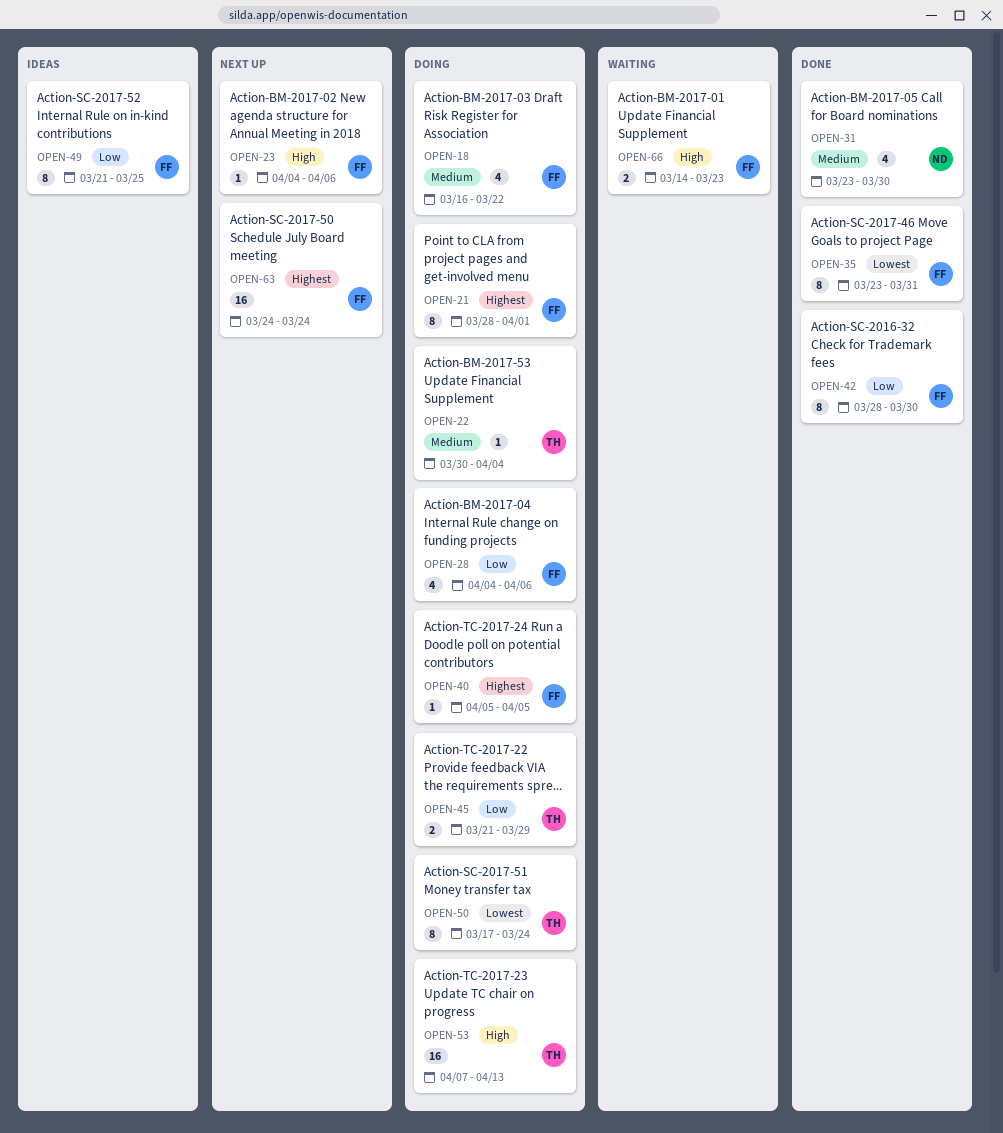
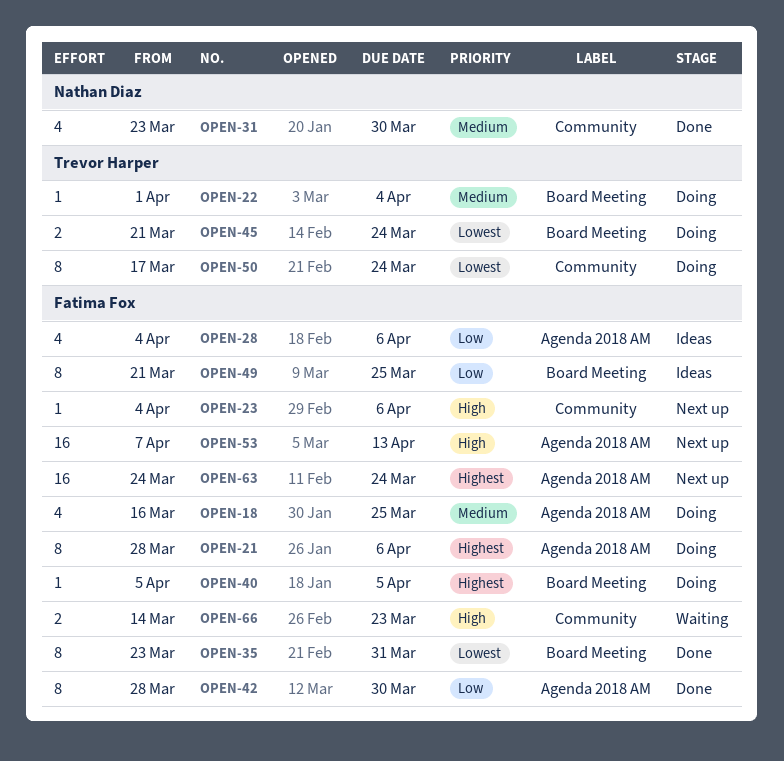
OPEN-18, due: Mar 22 -> Mar 25
OPEN-21, due: Apr 1 -> Apr 6
OPEN-22, start: Mar 30 -> Apr 1
OPEN-28, status: Doing -> Ideas
OPEN-45, priority: Low -> Lowest
OPEN-45, due: Mar 29 -> Mar 24
OPEN-53, status: Doing -> Next up
OPEN-53, owner: Trevor Harper -> Fatima Fox

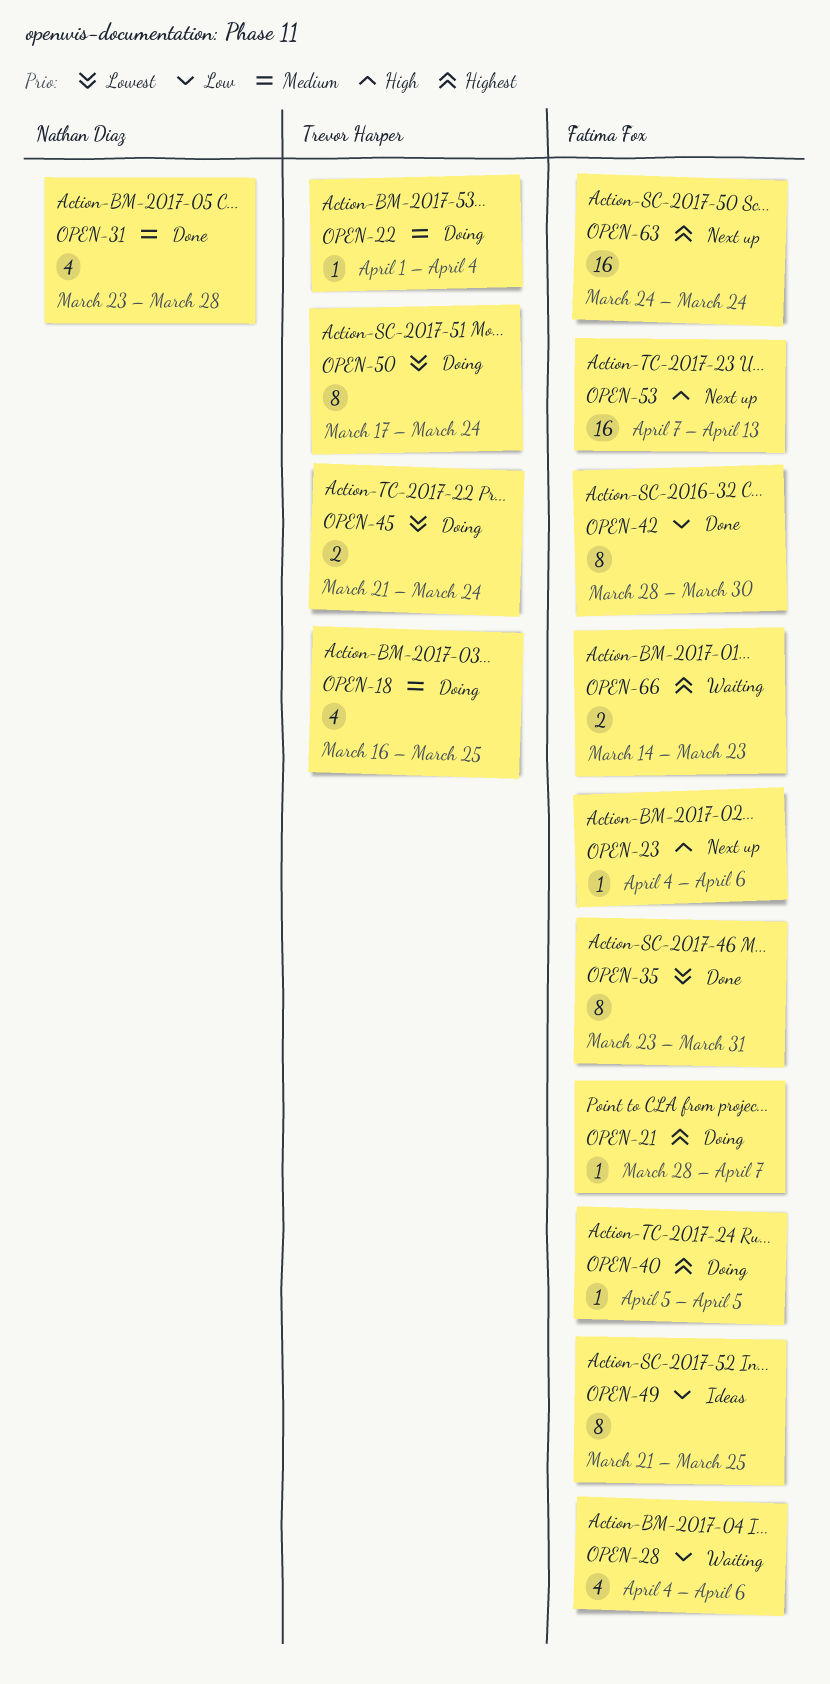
OPEN-18, owner: Fatima Fox -> Trevor Harper
OPEN-21, estimate: 8 -> 1
OPEN-21, due: Apr 6 -> Apr 7
OPEN-28, status: Ideas -> Waiting
OPEN-31, due: Mar 30 -> Mar 28
OPEN-66, priority: High -> Highest

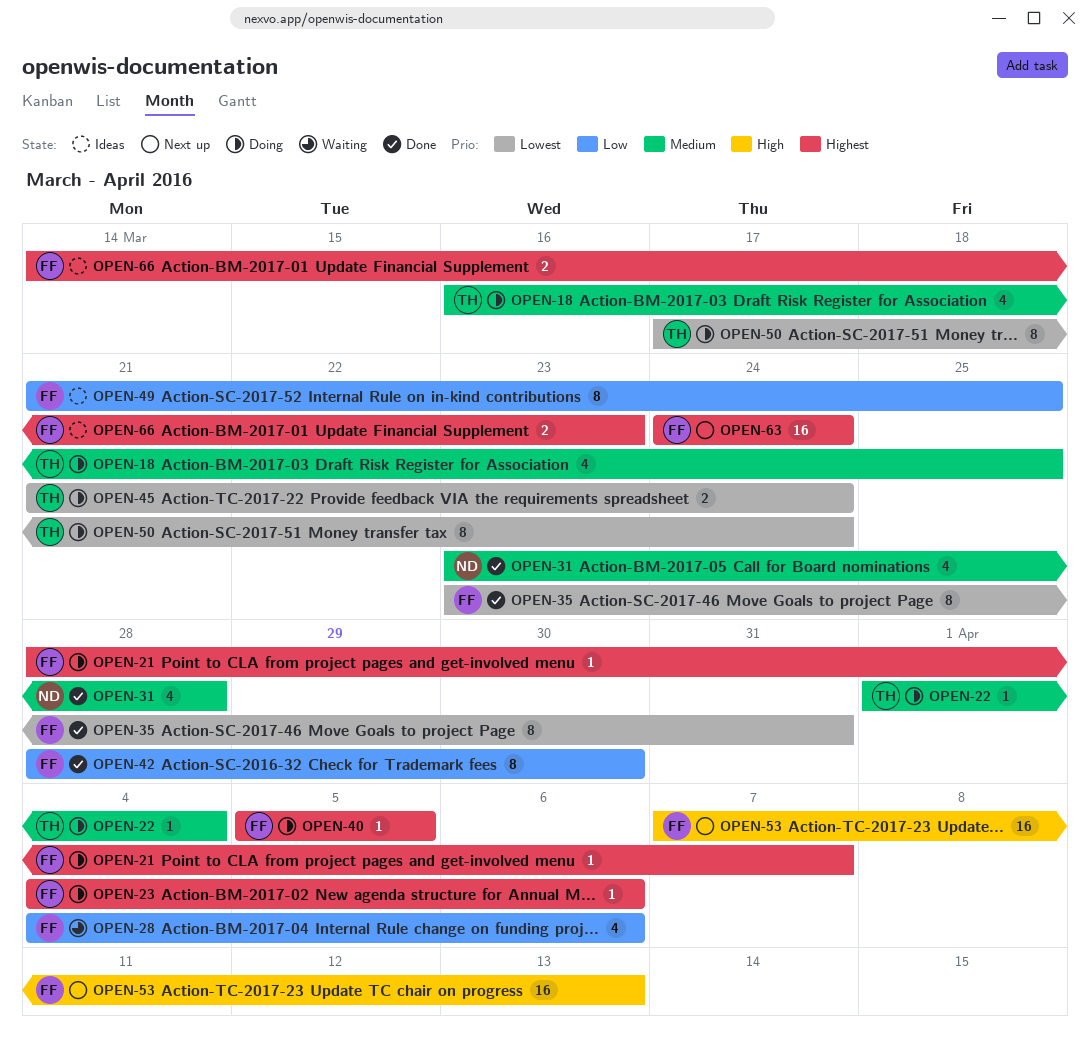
OPEN-23, status: Next up -> Doing
OPEN-23, priority: High -> Highest
OPEN-66, status: Waiting -> Ideas

